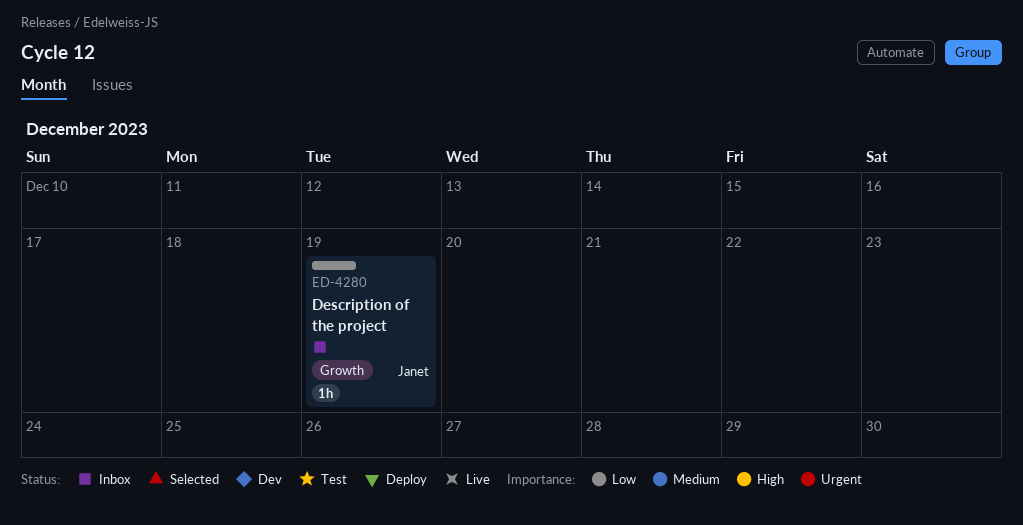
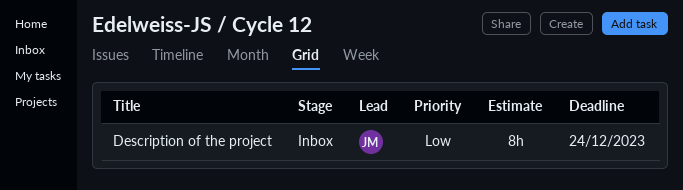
Description of the project, estimate: 1h -> 8h
Description of the project, due: Dec 19 -> Dec 24

